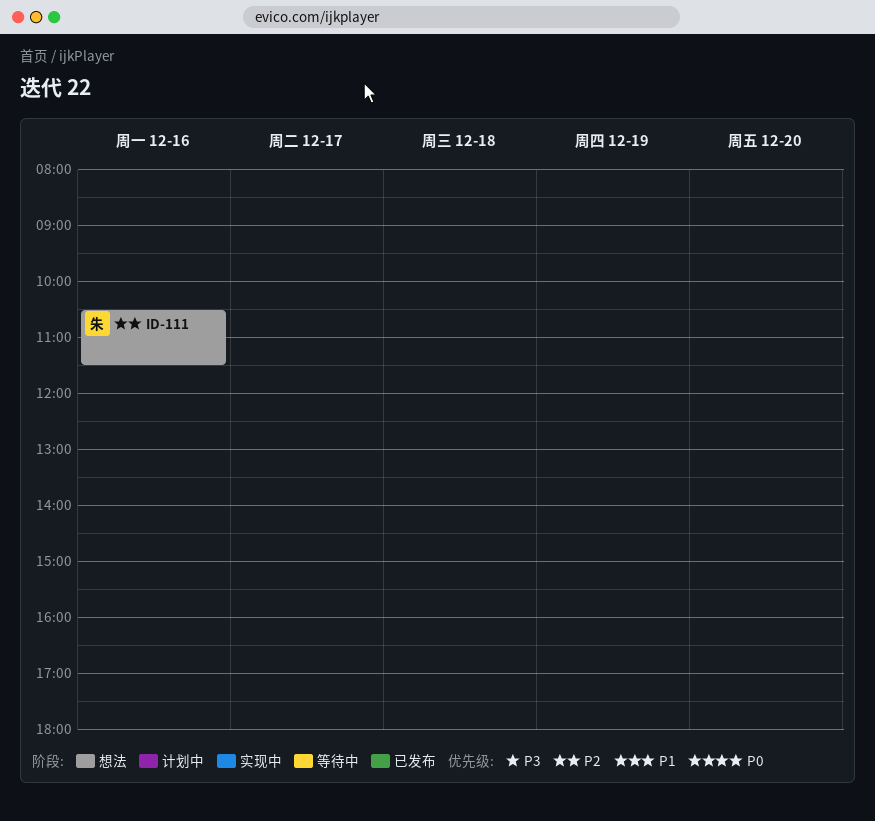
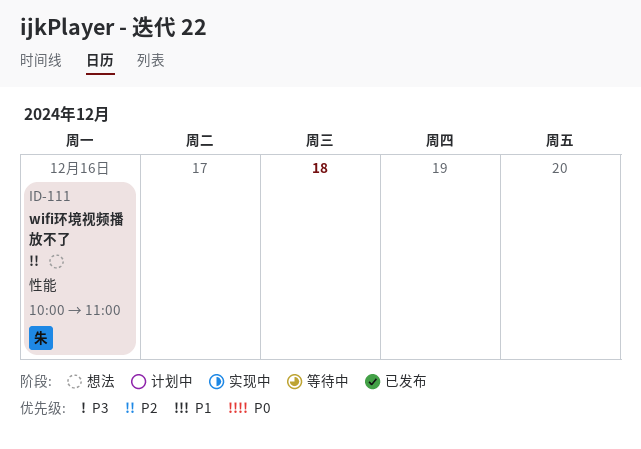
ID-111, begins: 10:30 -> 10:00
ID-111, ends: 11:30 -> 11:00

